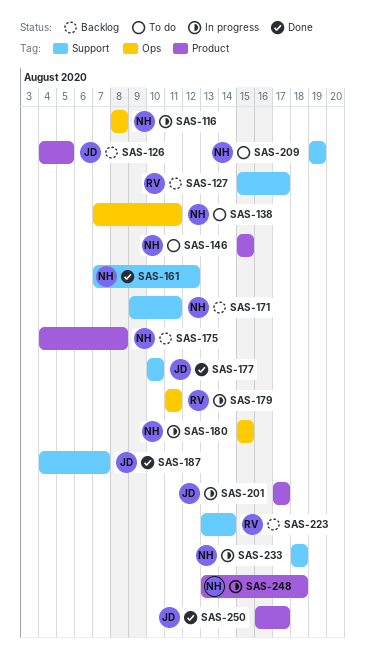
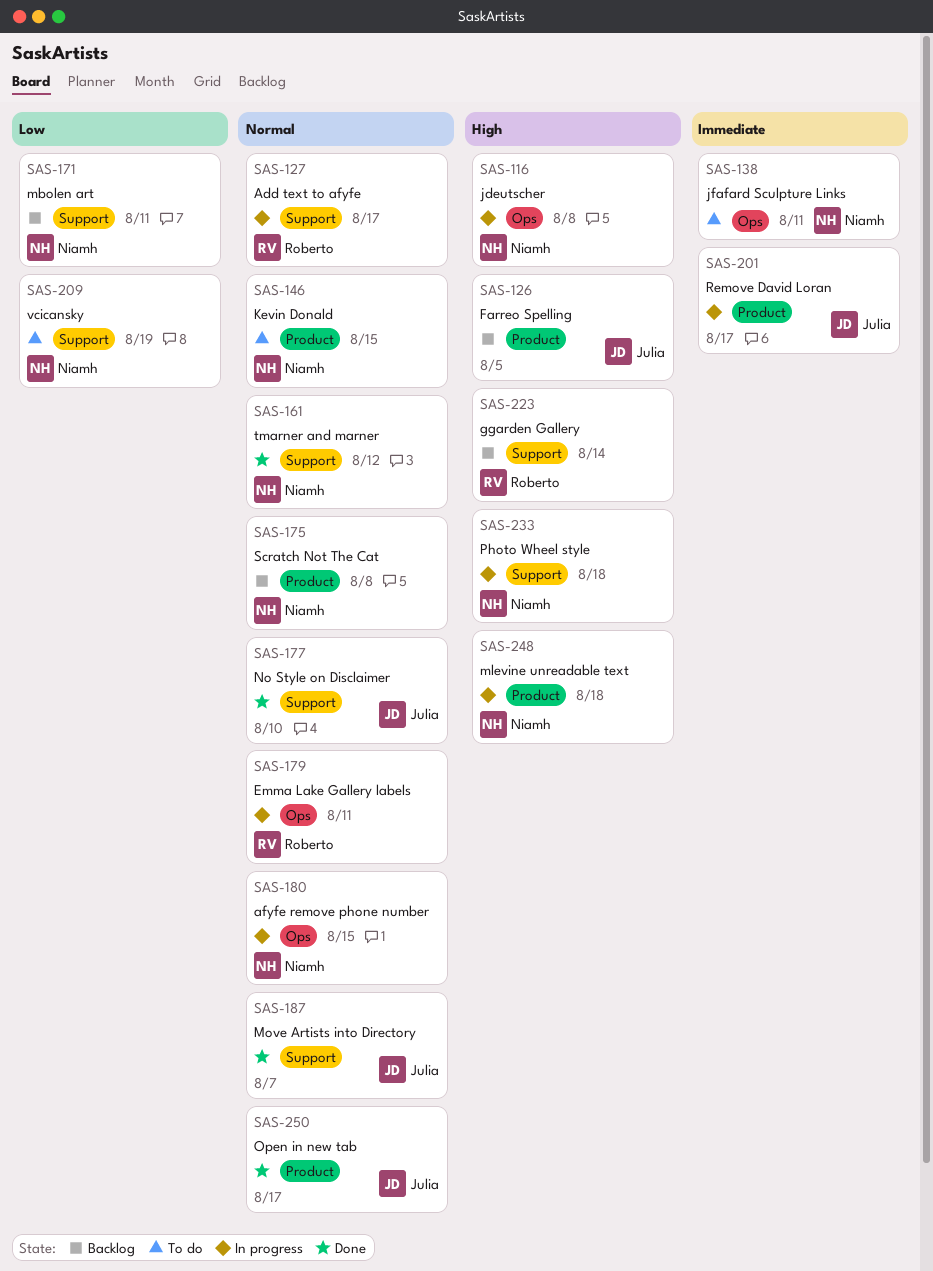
SAS-127, status: Backlog -> In progress

